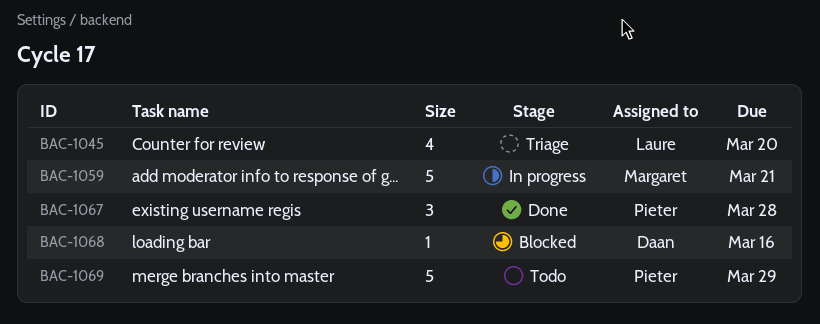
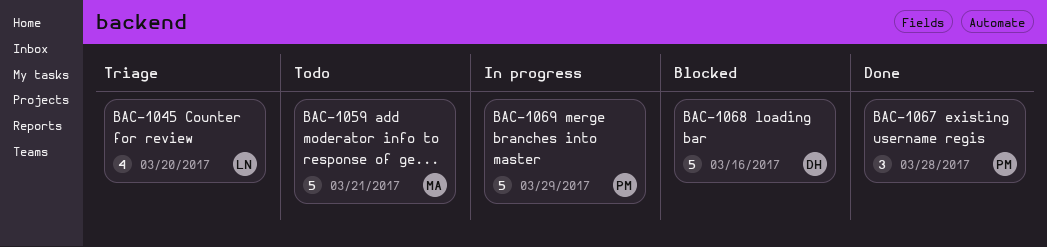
BAC-1059, status: In progress -> Todo
BAC-1068, estimate: 1 -> 5
BAC-1069, status: Todo -> In progress

